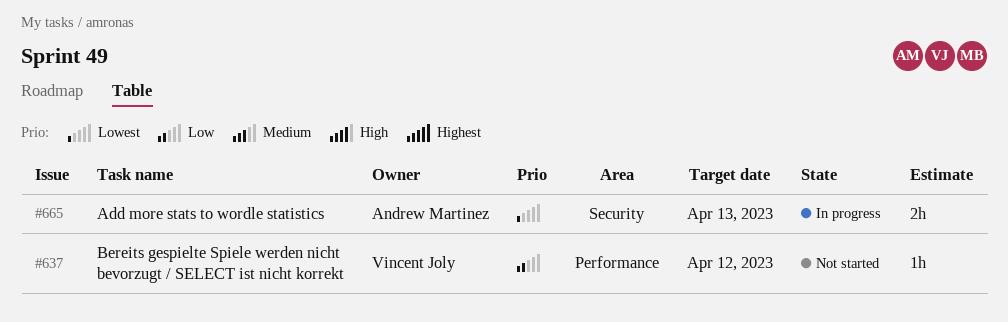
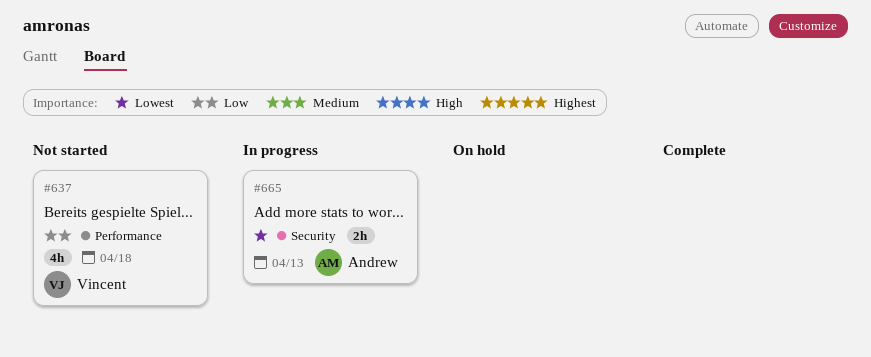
#637, estimate: 1h -> 4h
#637, due: Apr 12 -> Apr 18

